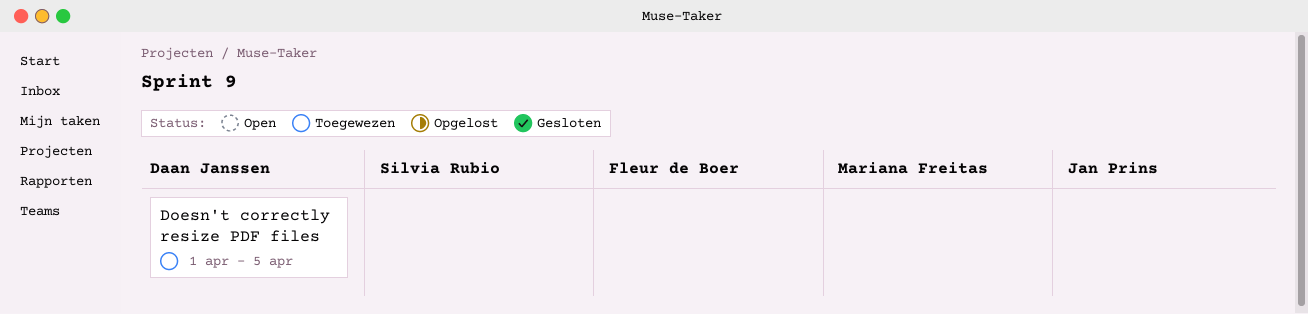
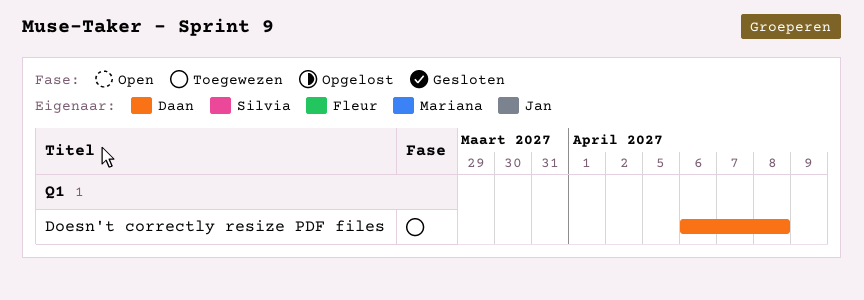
Doesn't correctly resize PDF files, start: Apr 1 -> Apr 6
Doesn't correctly resize PDF files, due: Apr 5 -> Apr 8

